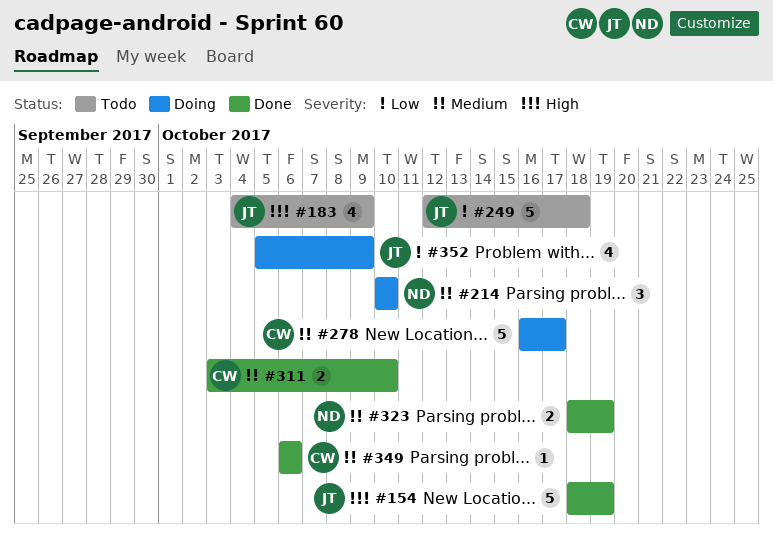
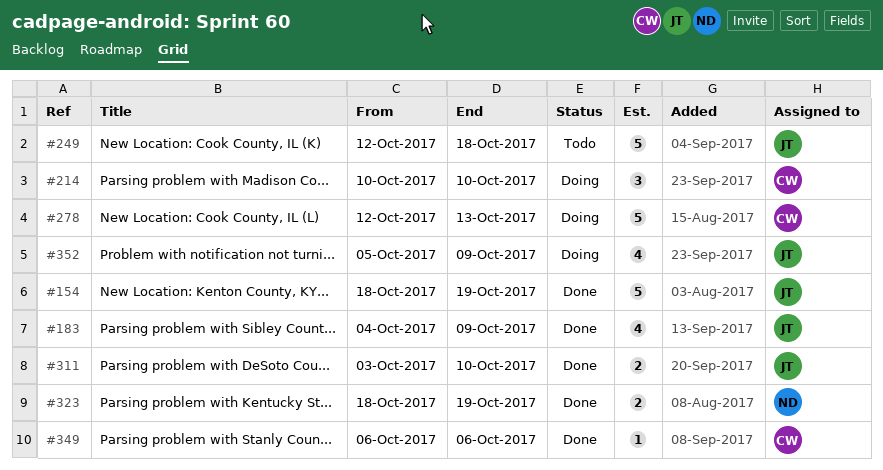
#183, status: Todo -> Done
#214, owner: ND -> CW
#278, start: Oct 16 -> Oct 12
#278, due: Oct 17 -> Oct 13
#311, owner: CW -> JT

